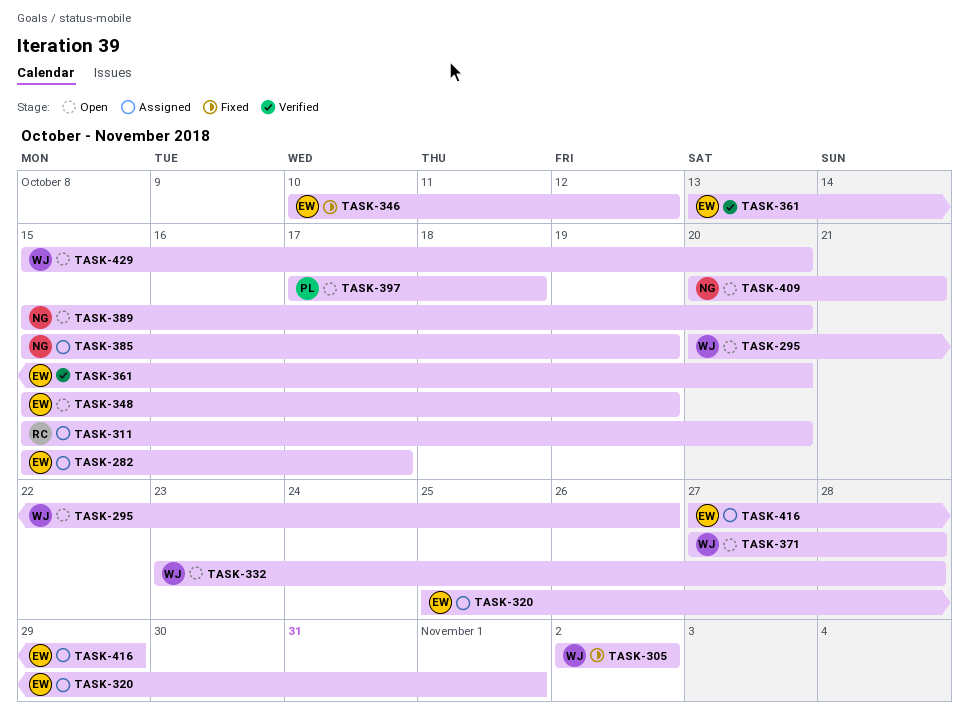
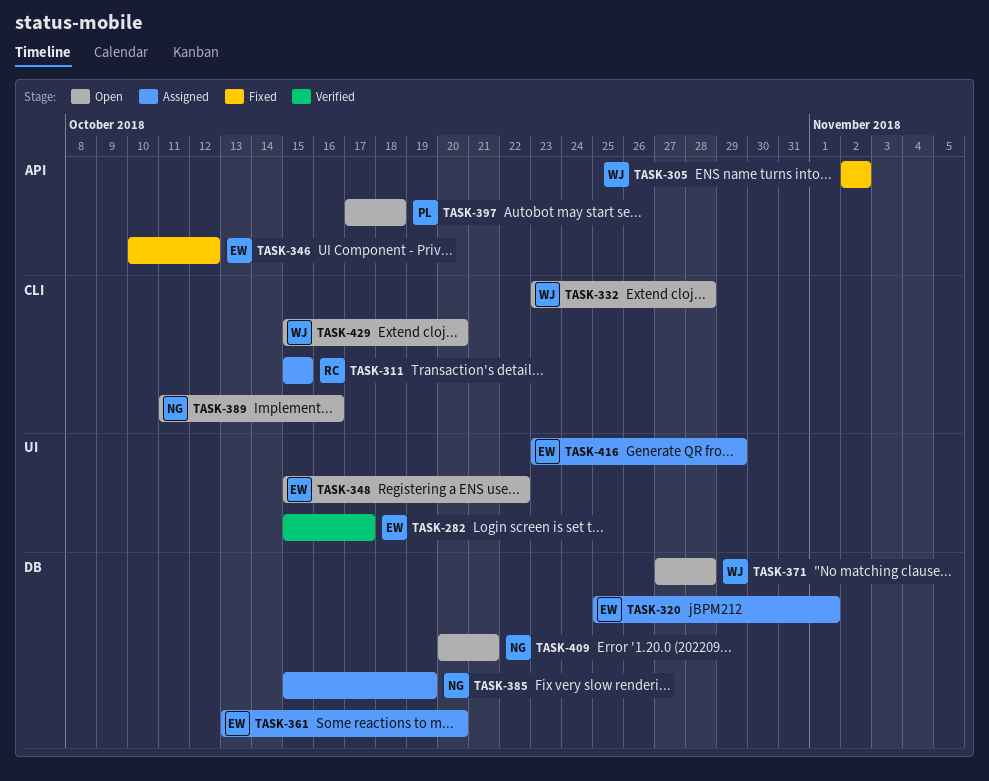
TASK-282, status: Assigned -> Verified
TASK-295: present -> none
TASK-311, due: Oct 20 -> Oct 15
TASK-348, due: Oct 19 -> Oct 22
TASK-361, status: Verified -> Assigned
TASK-389, start: Oct 15 -> Oct 11
TASK-389, due: Oct 20 -> Oct 16
TASK-416, start: Oct 27 -> Oct 23

